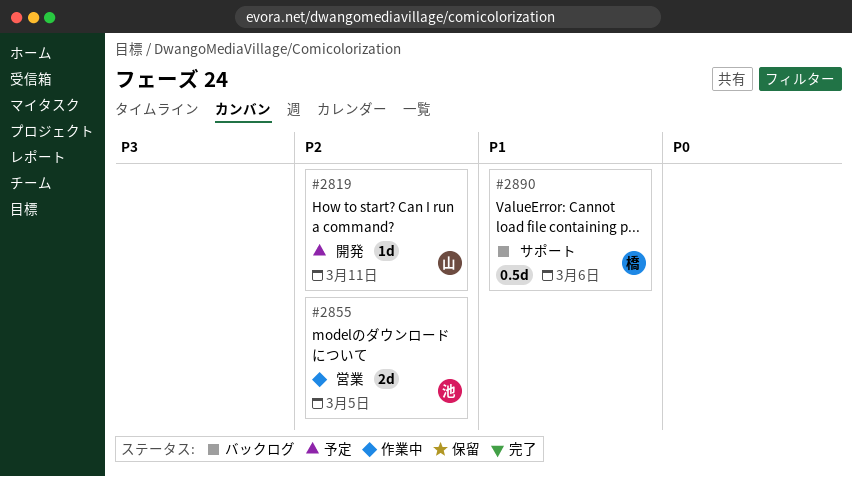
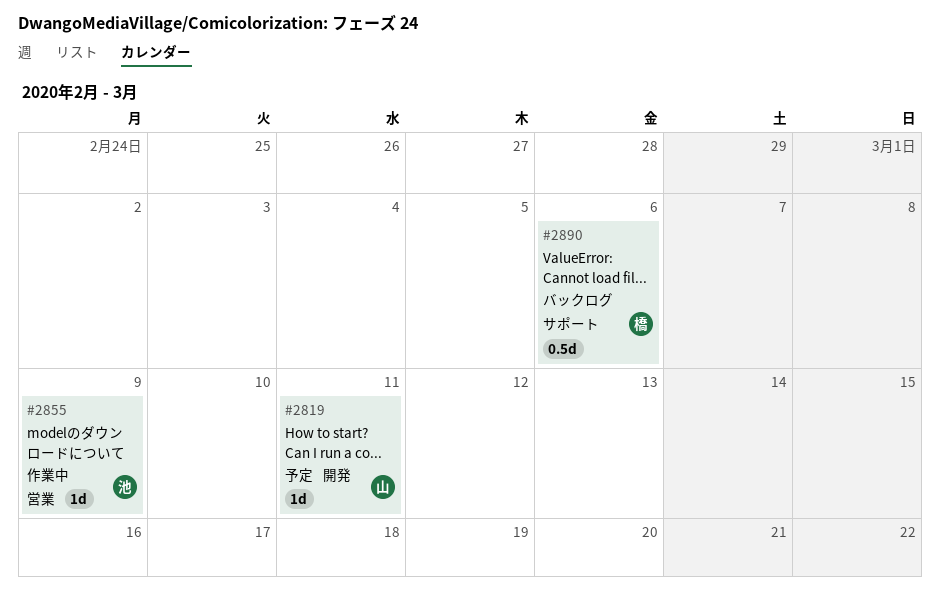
#2855, estimate: 2d -> 1d
#2855, due: Mar 5 -> Mar 9

